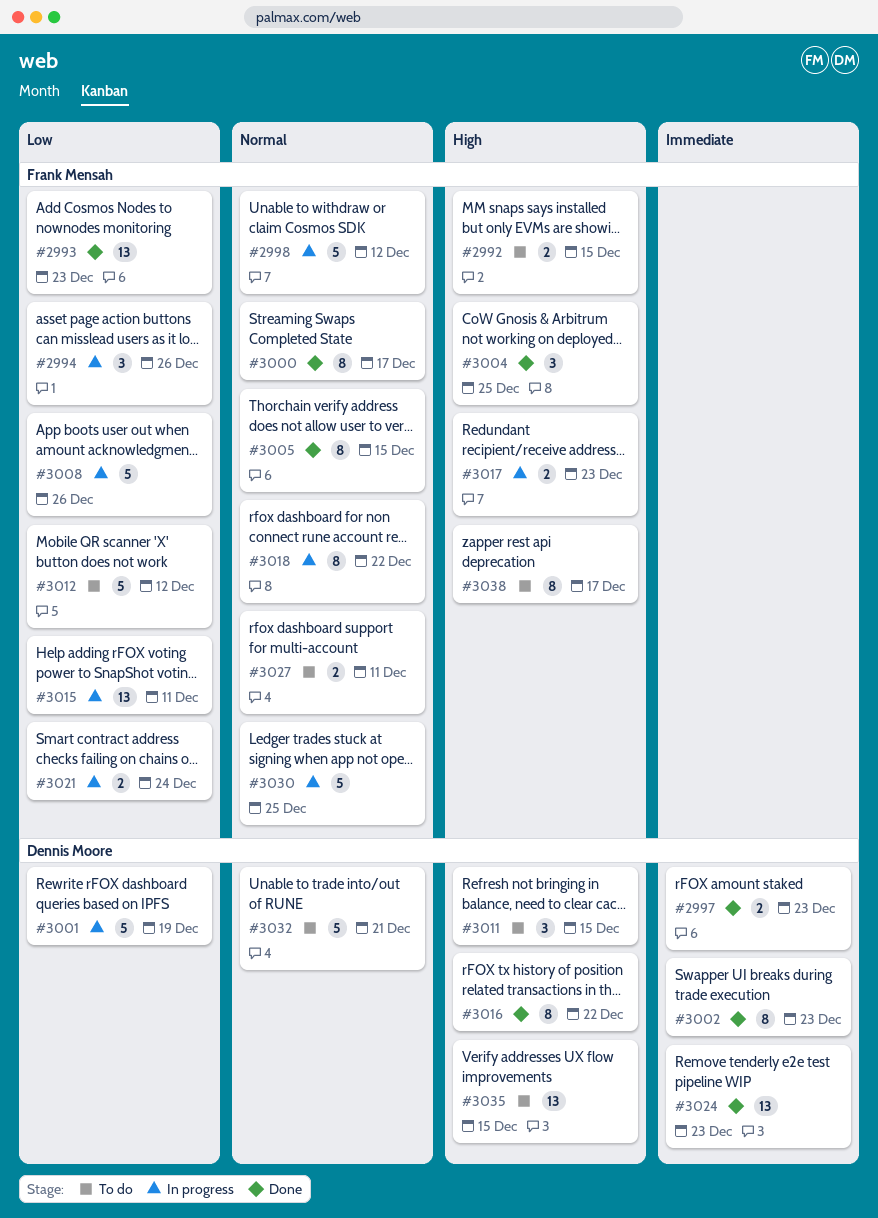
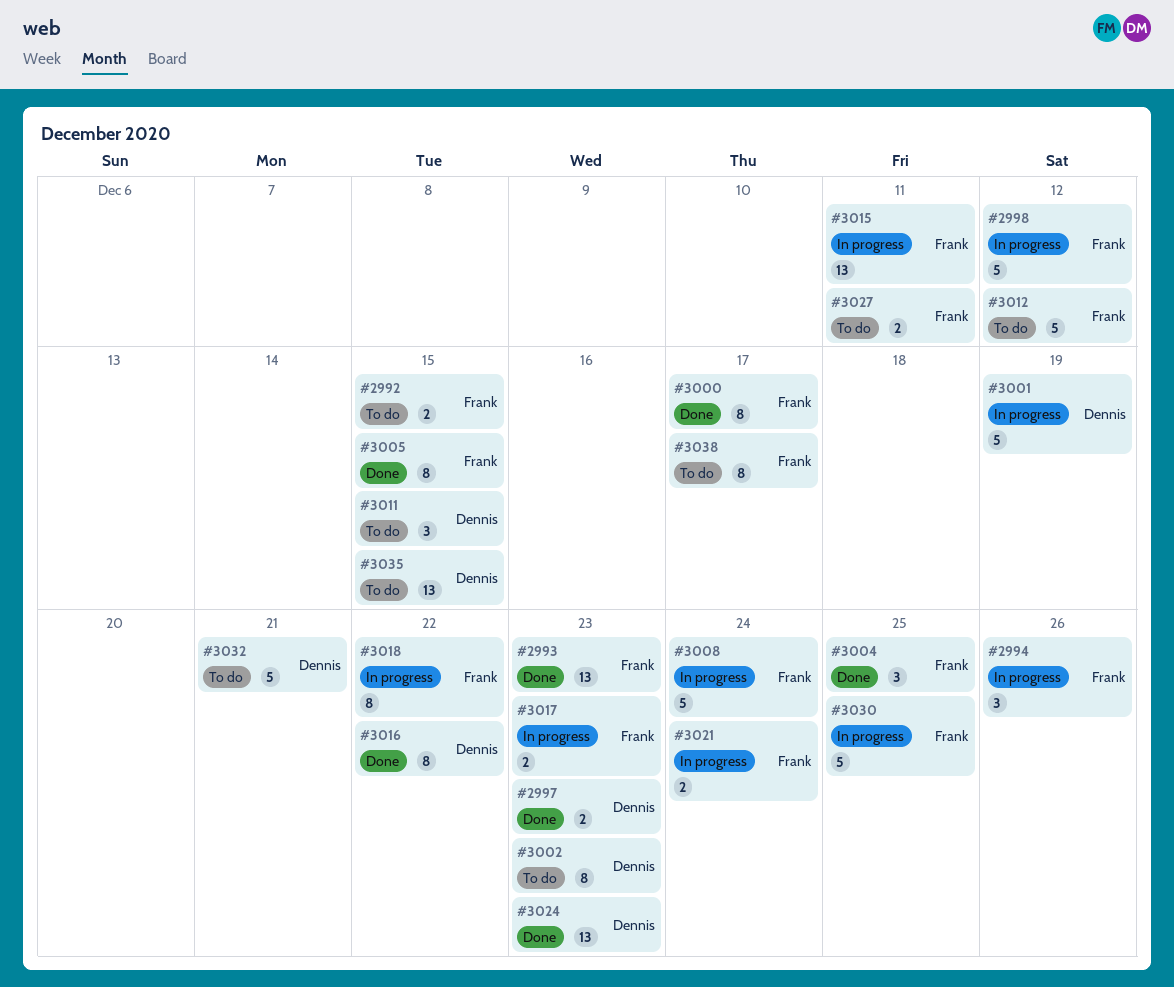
#3002, status: Done -> To do
#3008, due: Dec 26 -> Dec 24

